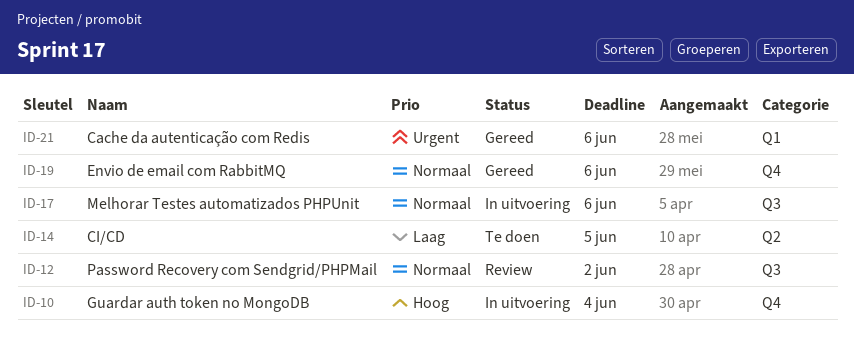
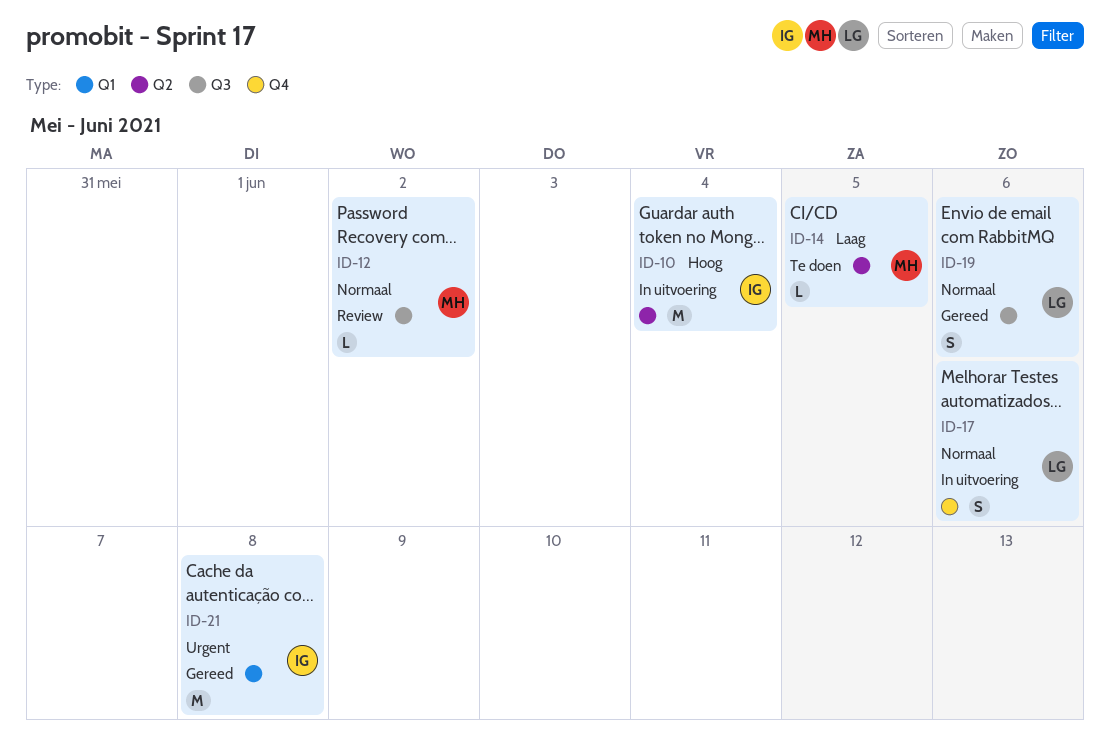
ID-10, label: Q4 -> Q2
ID-17, label: Q3 -> Q4
ID-19, label: Q4 -> Q3
ID-21, due: Jun 6 -> Jun 8

